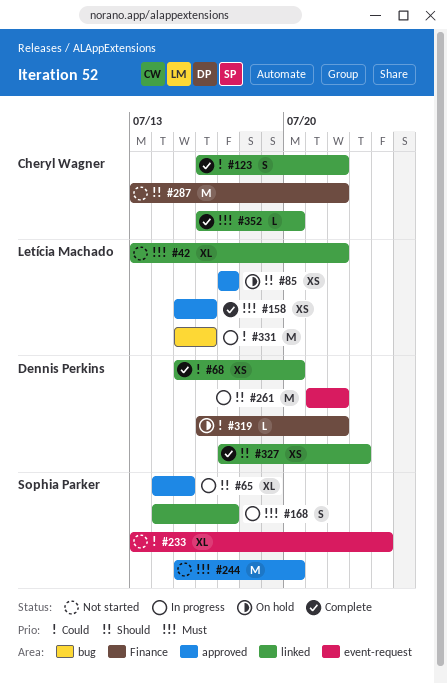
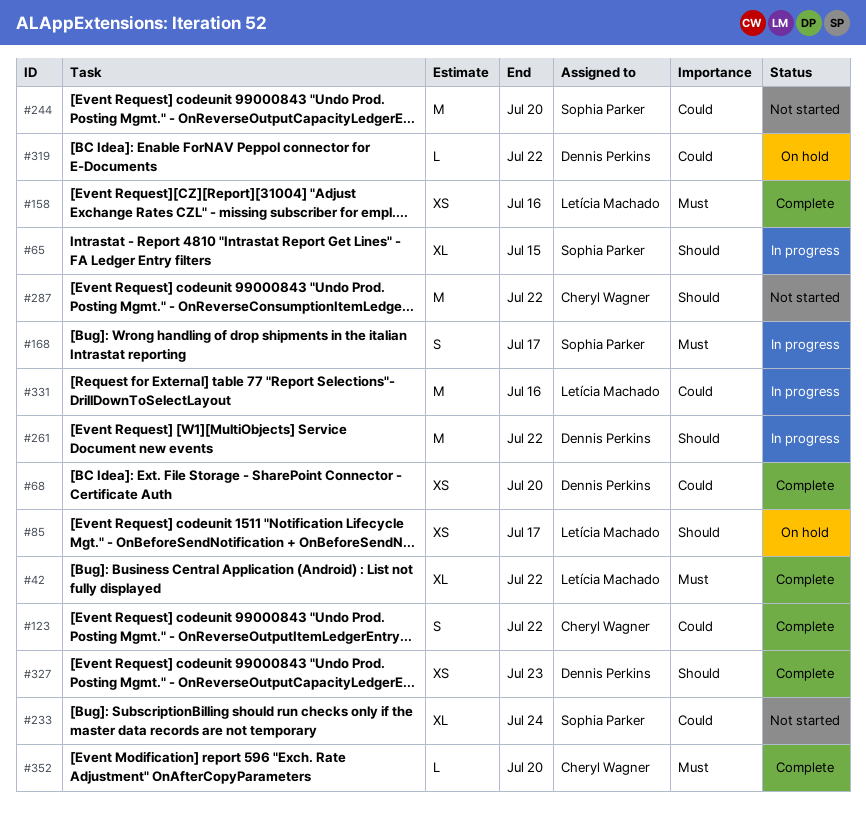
#42, status: Not started -> Complete
#244, priority: Must -> Could

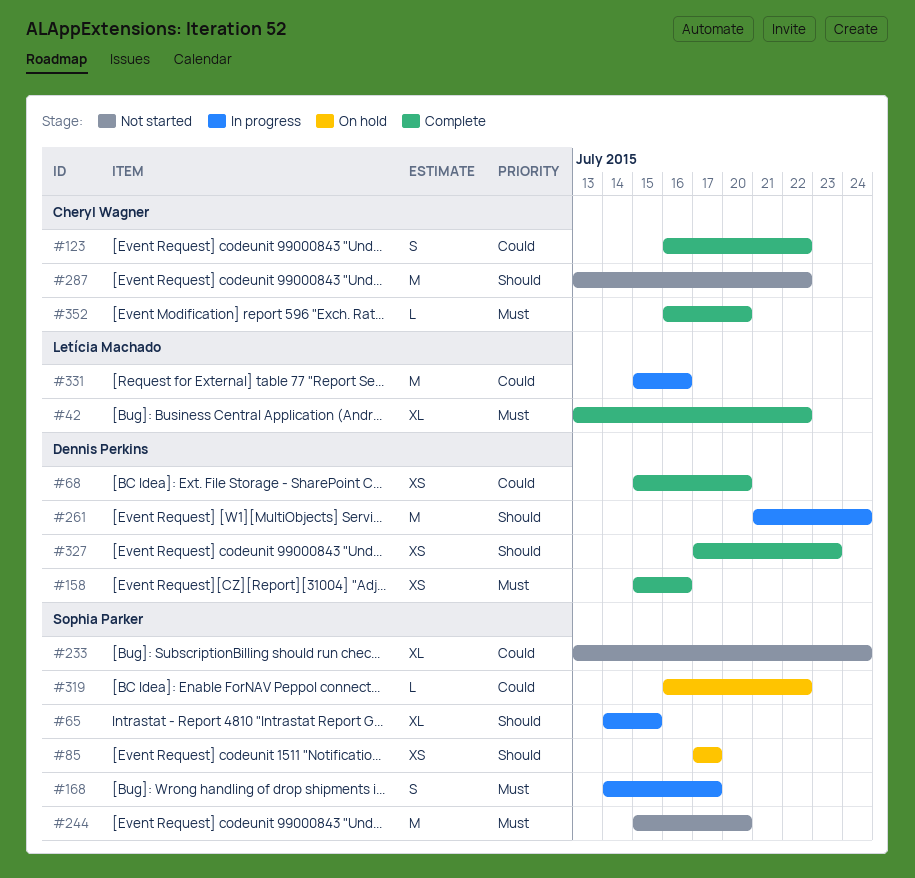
#85, owner: Letícia Machado -> Sophia Parker
#158, owner: Letícia Machado -> Dennis Perkins
#244, priority: Could -> Must
#261, due: Jul 22 -> Jul 24
#319, owner: Dennis Perkins -> Sophia Parker

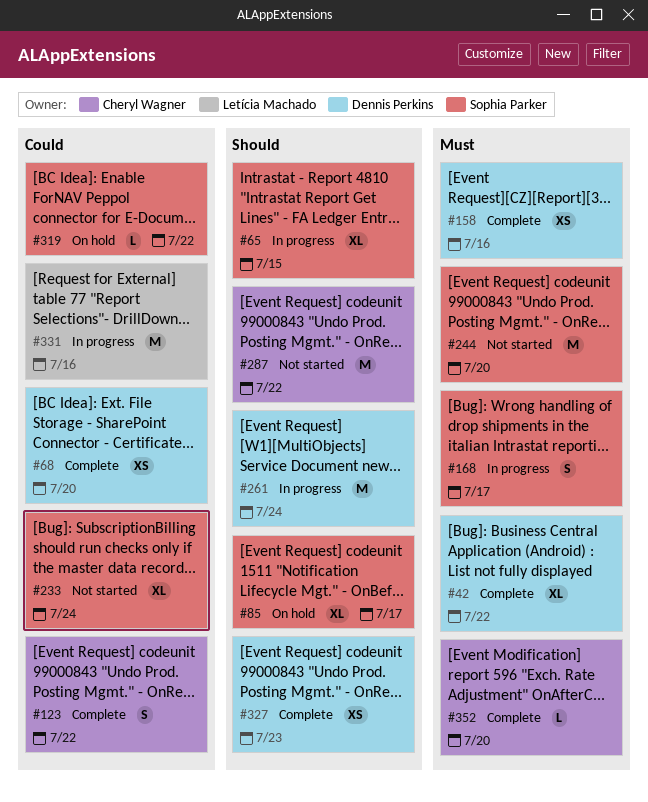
#42, owner: Letícia Machado -> Dennis Perkins
#85, estimate: XS -> XL

